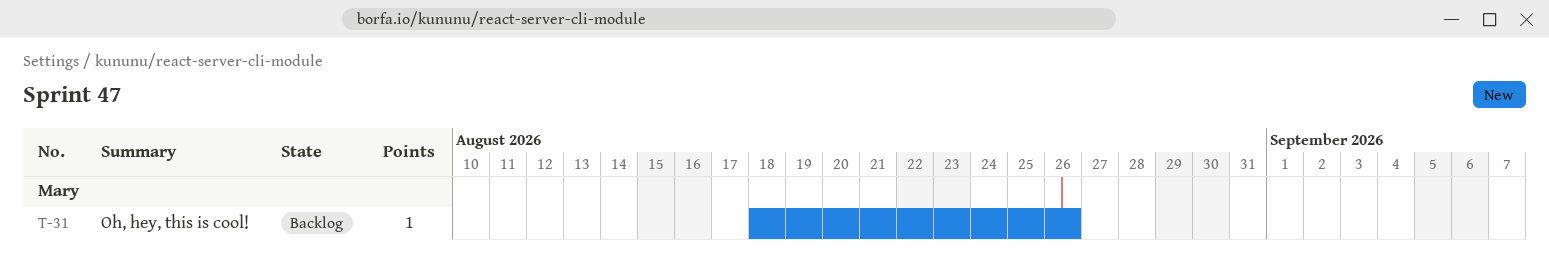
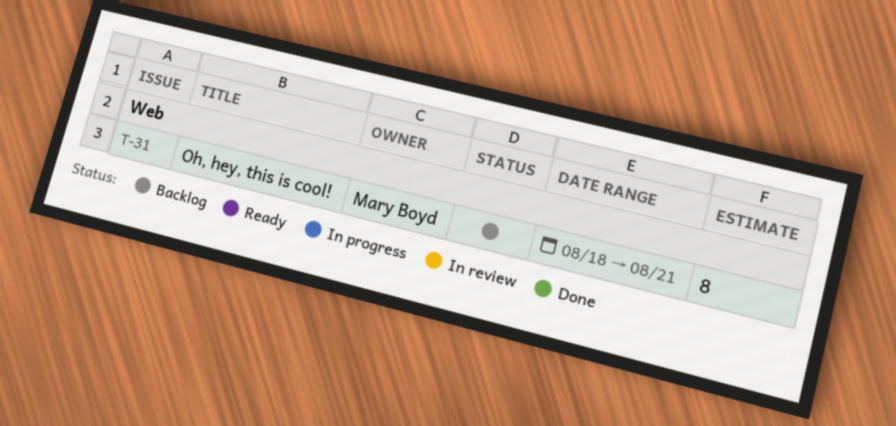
T-31, estimate: 1 -> 8
T-31, due: Aug 26 -> Aug 21

